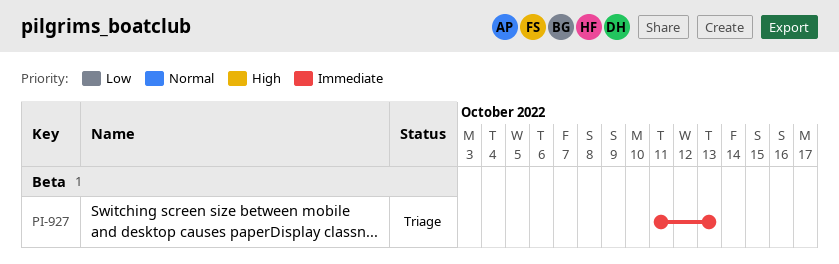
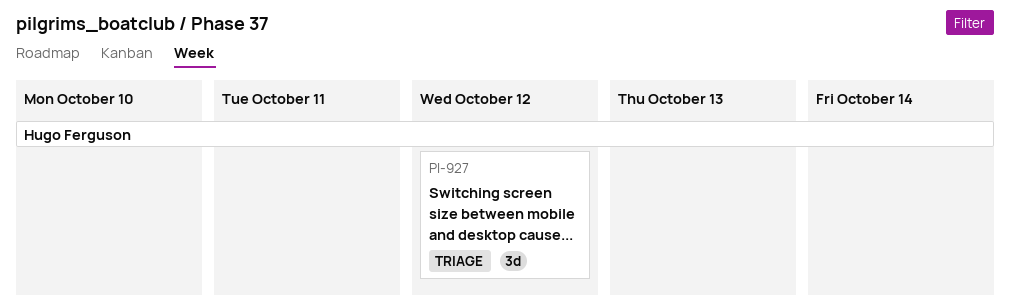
PI-927, due: Oct 13 -> Oct 12

